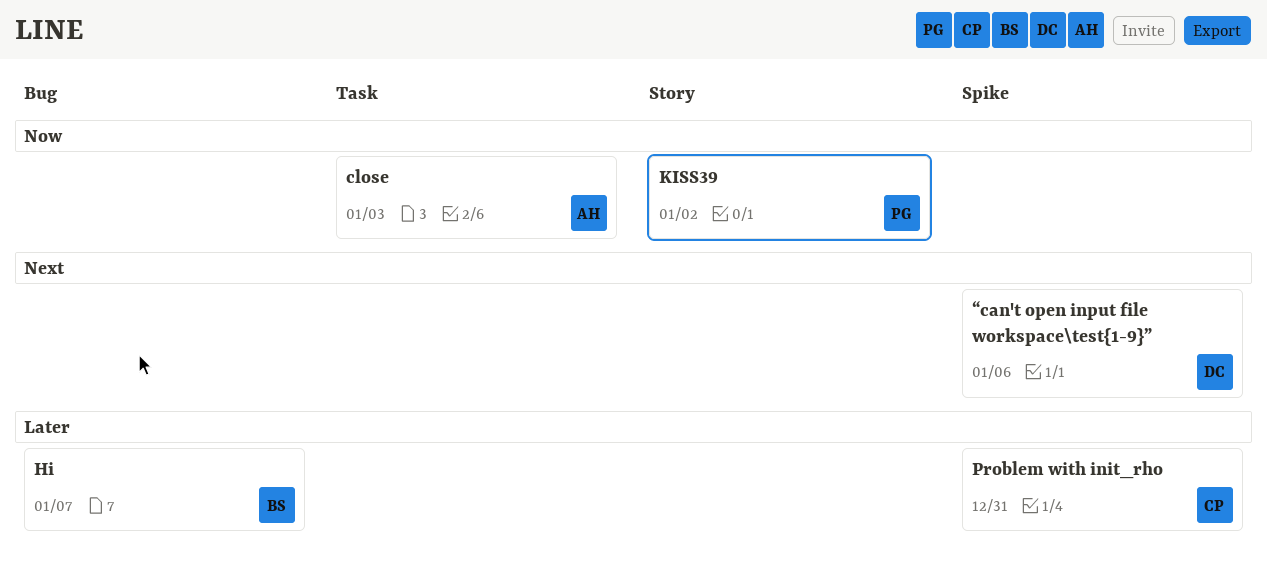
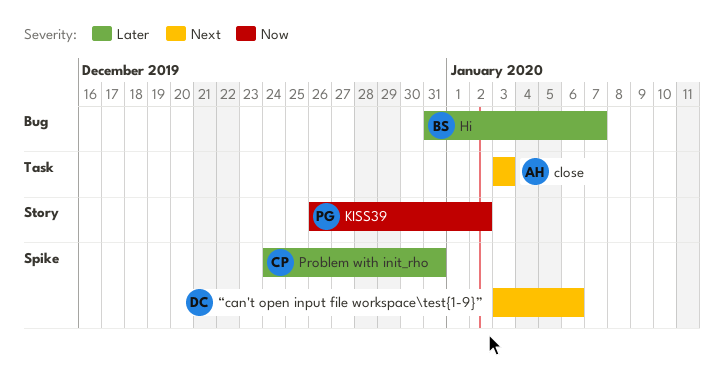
close, priority: Now -> Next

